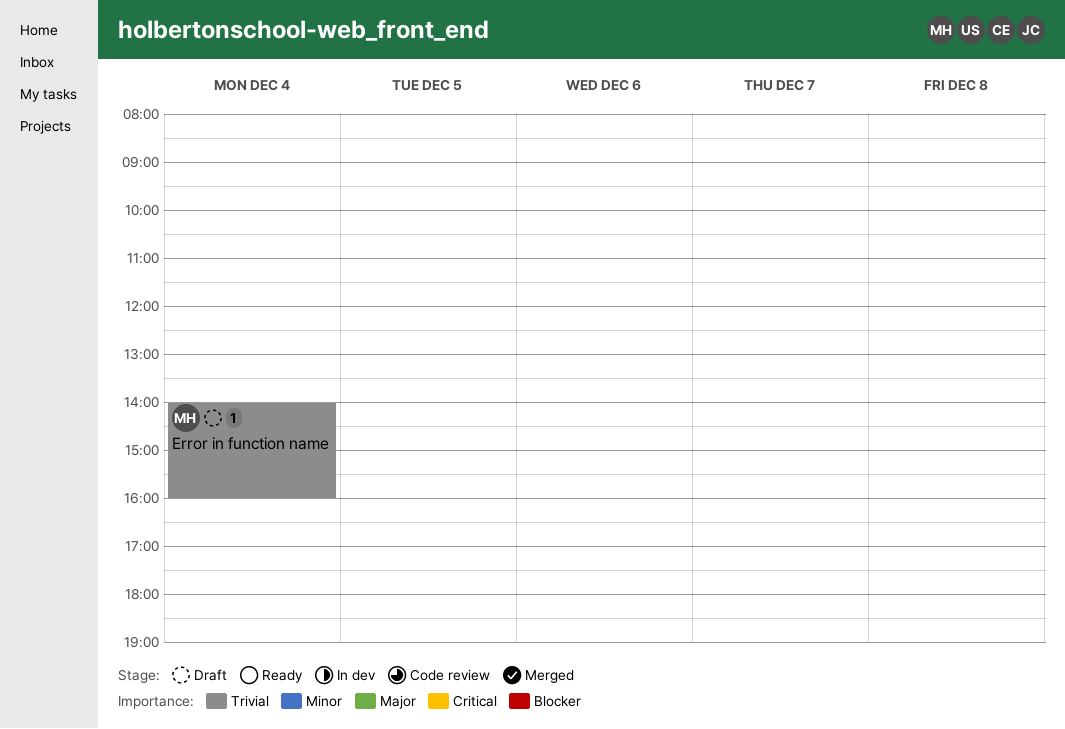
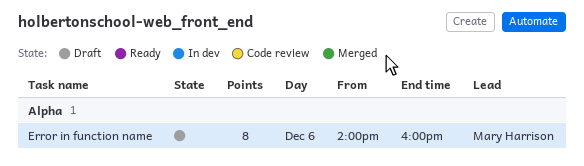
Error in function name, estimate: 1 -> 8
Error in function name, day: Dec 4 -> Dec 6

